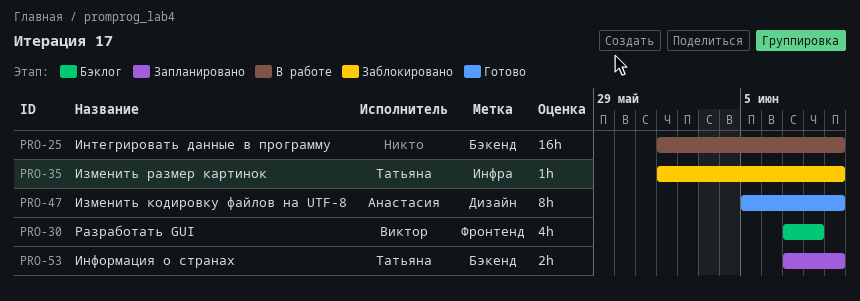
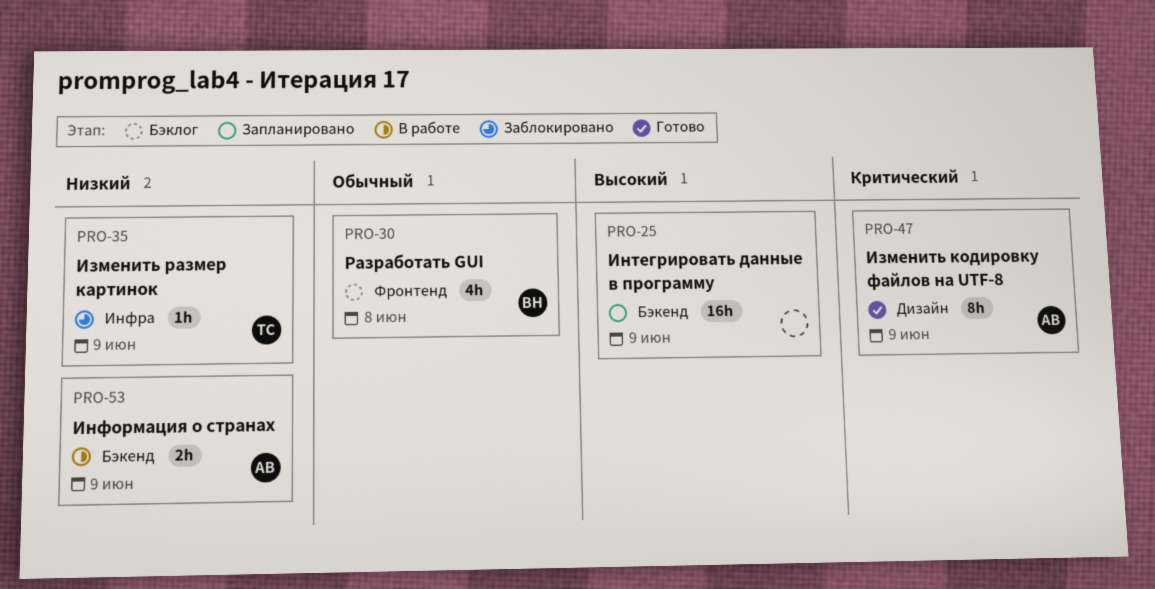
PRO-25, status: В работе -> Запланировано
PRO-53, status: Запланировано -> В работе
PRO-53, owner: Татьяна -> Анастасия

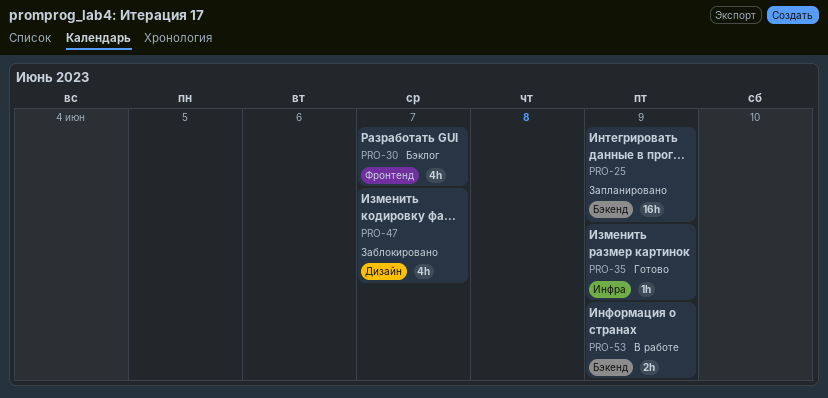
PRO-30, due: Jun 8 -> Jun 7
PRO-35, status: Заблокировано -> Готово
PRO-47, status: Готово -> Заблокировано
PRO-47, estimate: 8h -> 4h
PRO-47, due: Jun 9 -> Jun 7

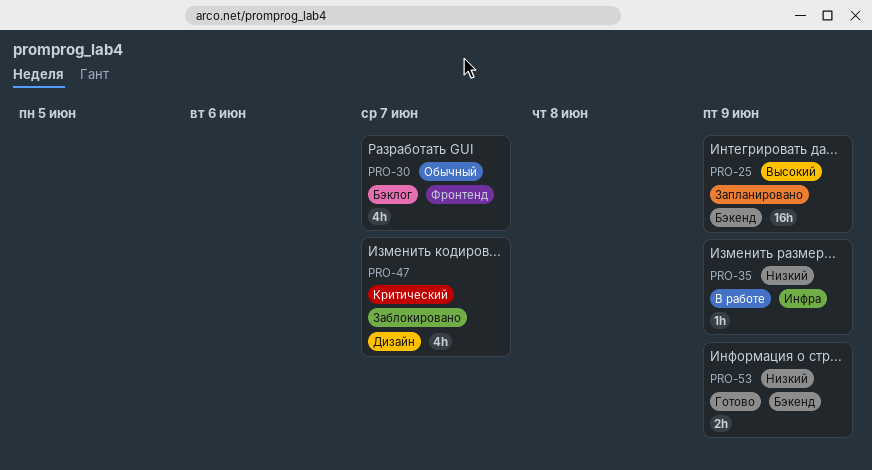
PRO-35, status: Готово -> В работе
PRO-53, status: В работе -> Готово

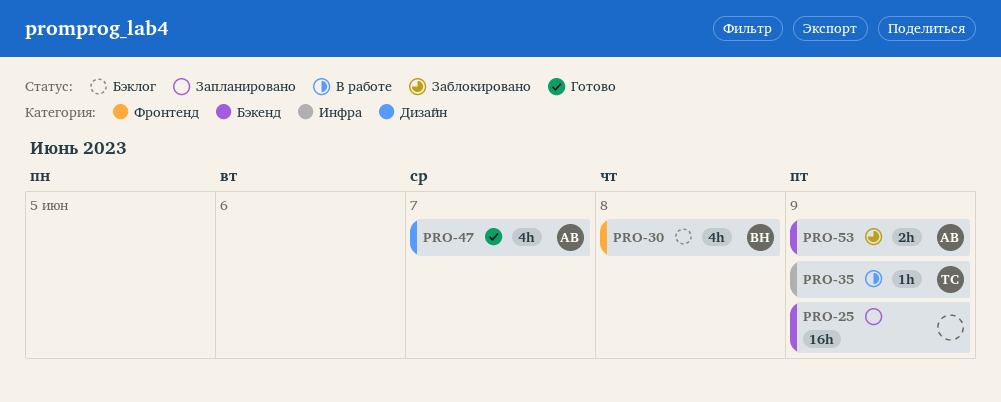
PRO-30, due: Jun 7 -> Jun 8
PRO-47, status: Заблокировано -> Готово
PRO-53, status: Готово -> Заблокировано

